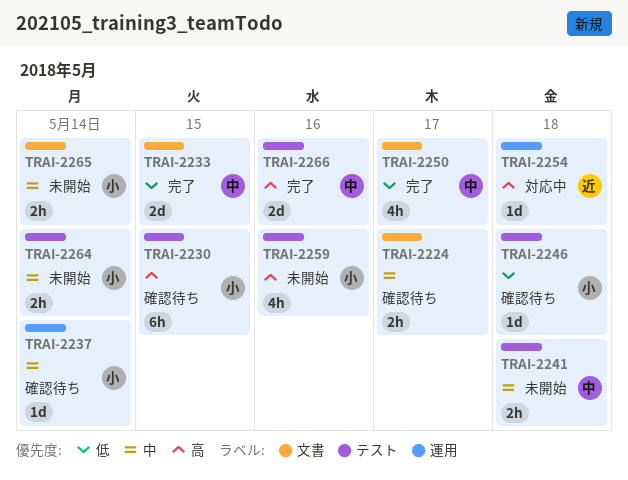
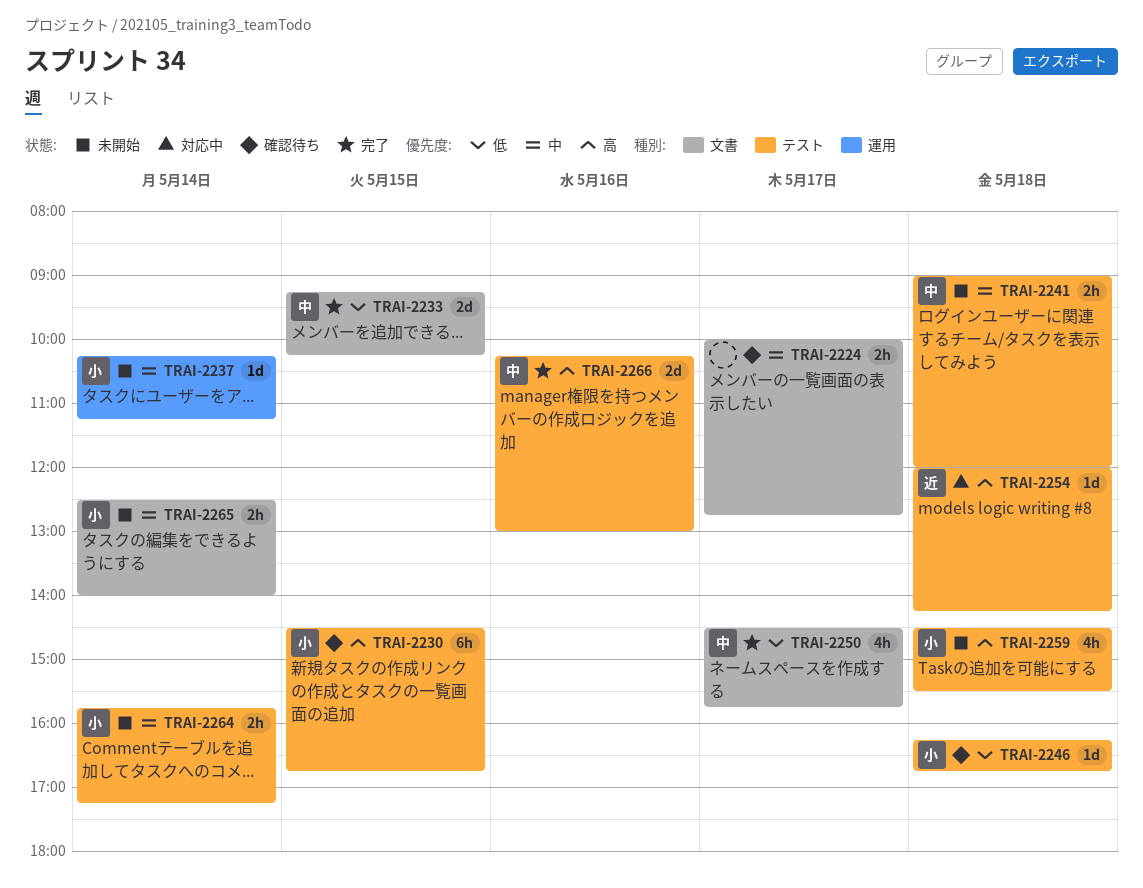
TRAI-2237, status: 確認待ち -> 未開始
TRAI-2254, label: 運用 -> テスト
TRAI-2259, day: May 16 -> May 18

